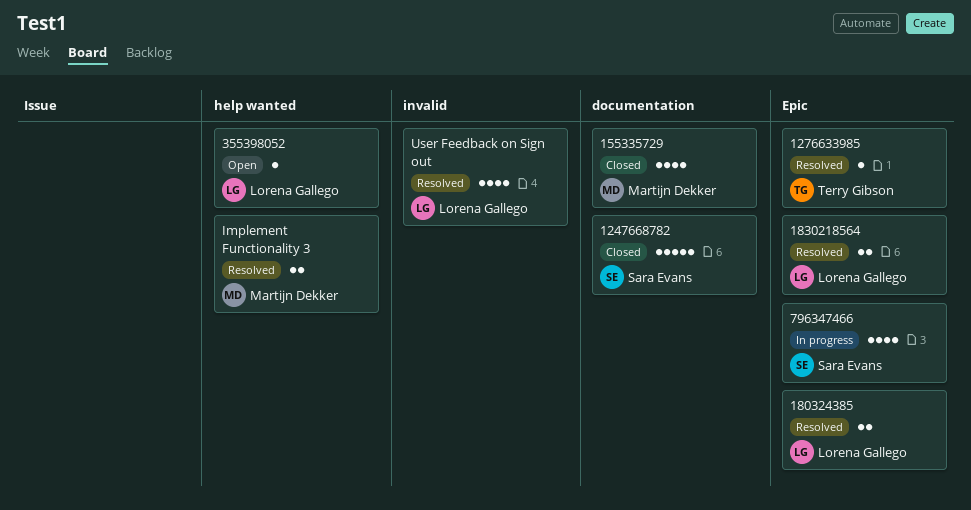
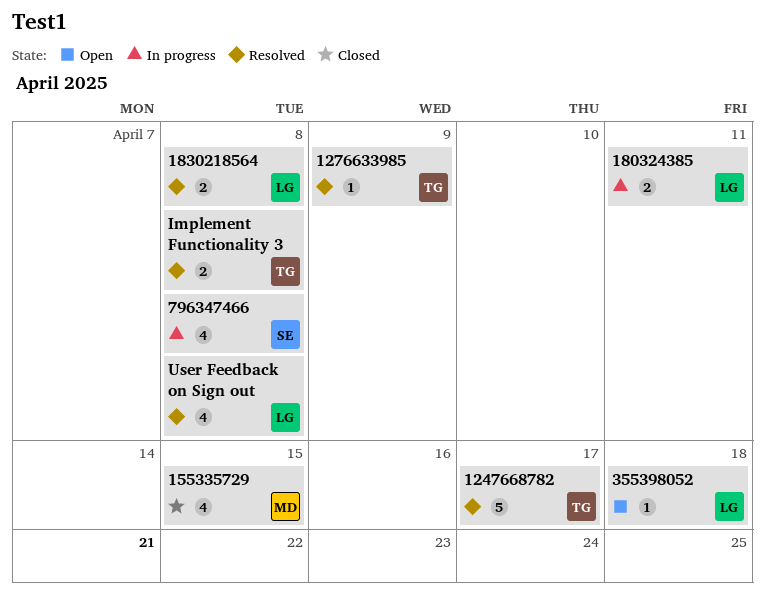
1247668782, status: Closed -> Resolved
1247668782, owner: Sara Evans -> Terry Gibson
180324385, status: Resolved -> In progress
Implement Functionality 3, owner: Martijn Dekker -> Terry Gibson

